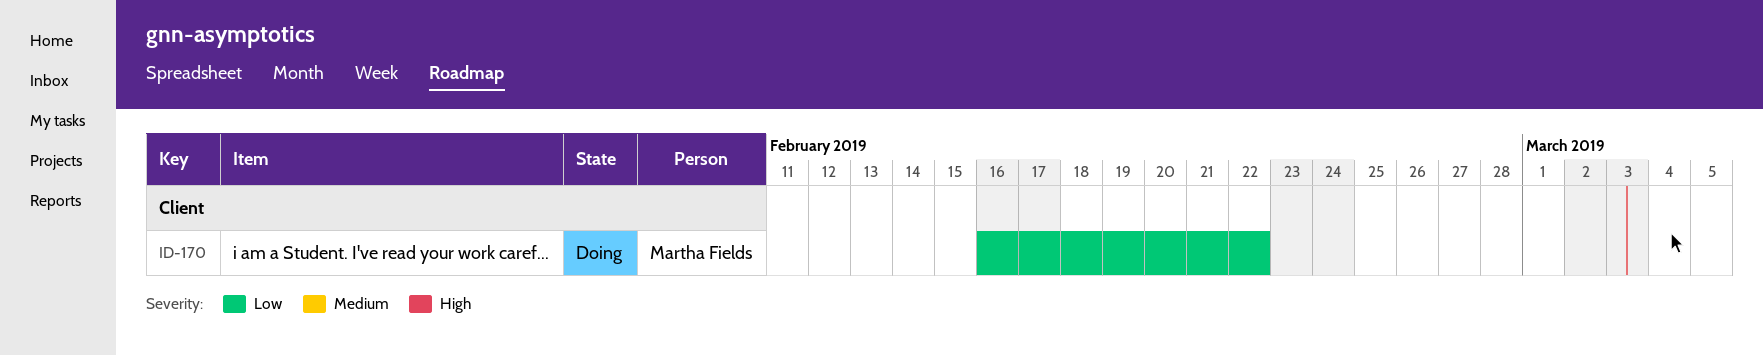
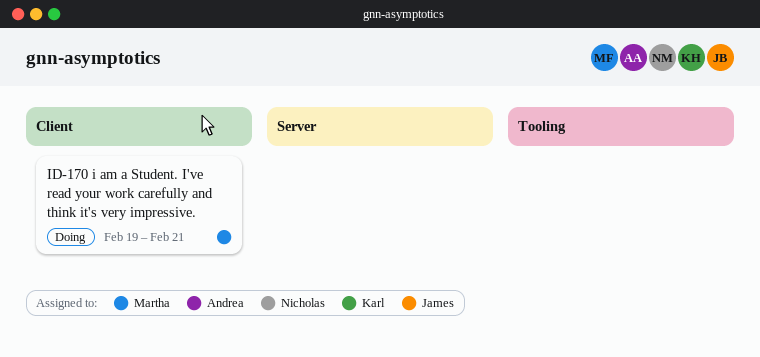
ID-170, start: Feb 16 -> Feb 19
ID-170, due: Feb 22 -> Feb 21

